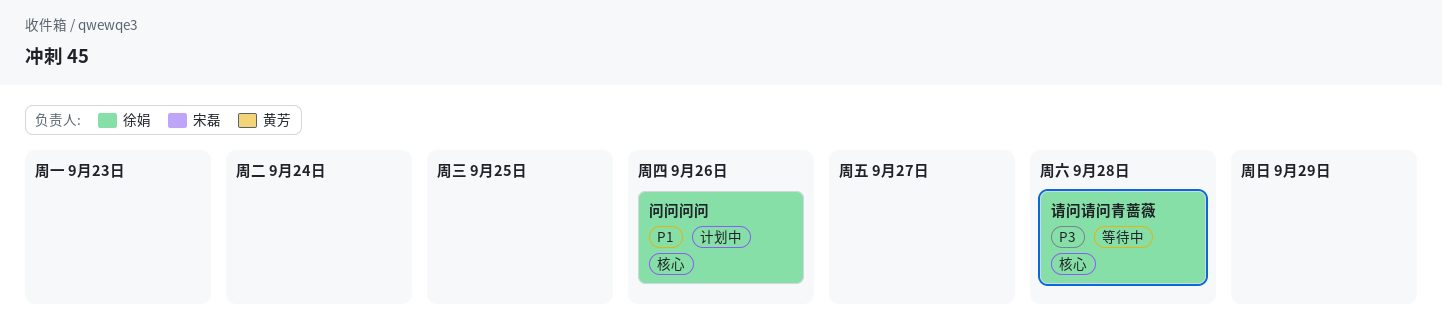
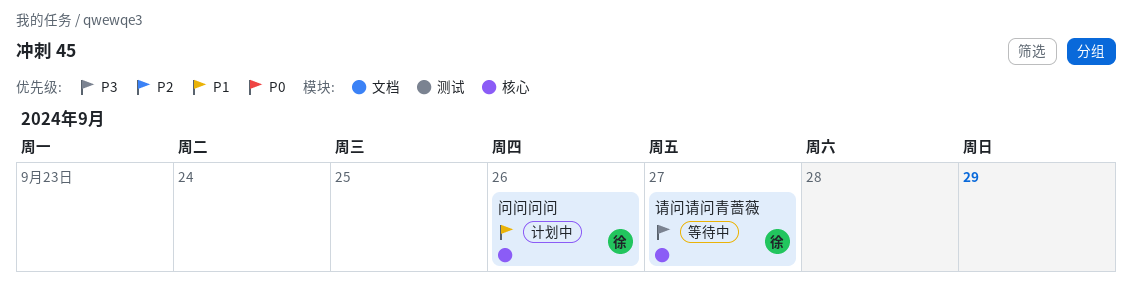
请问请问青蔷薇, due: Sep 28 -> Sep 27

